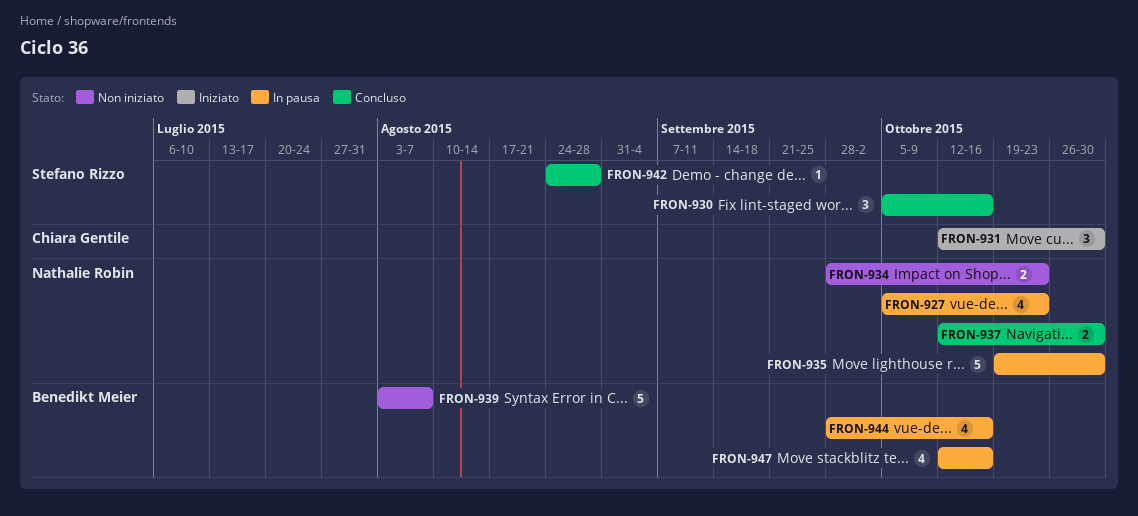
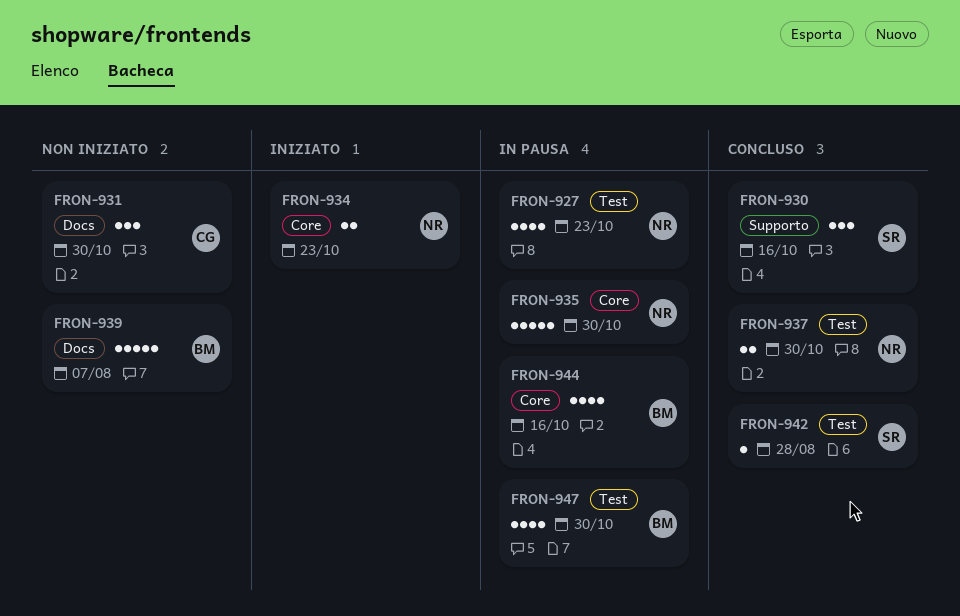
FRON-931, status: Iniziato -> Non iniziato
FRON-934, status: Non iniziato -> Iniziato
FRON-947, due: Oct 16 -> Oct 30

